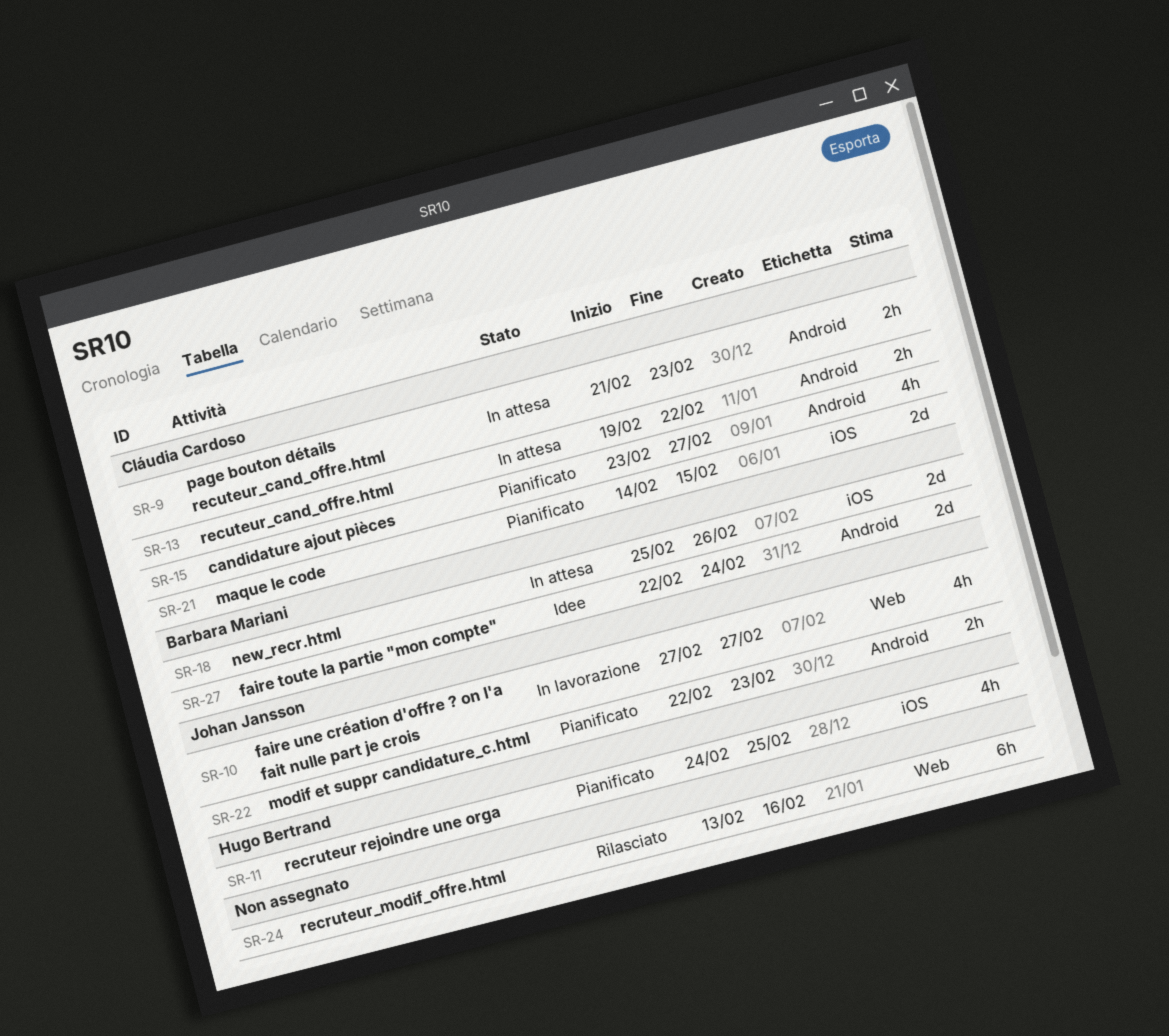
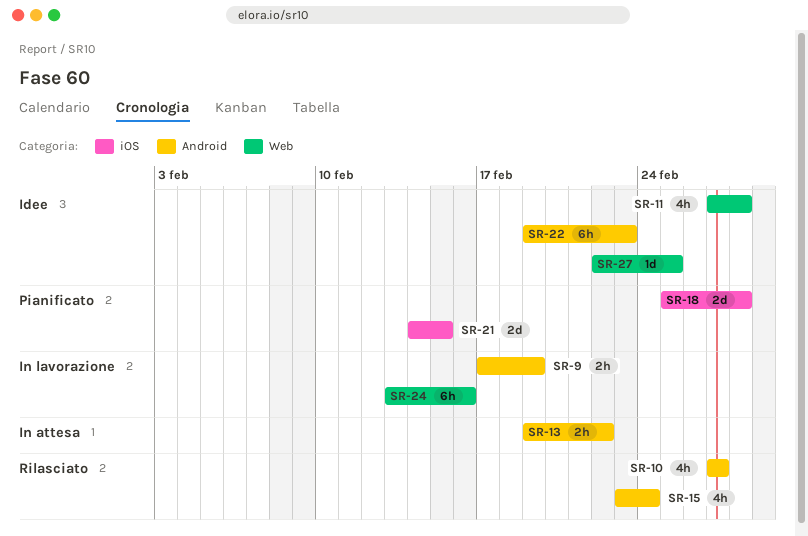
SR-9, status: In attesa -> In lavorazione
SR-9, start: Feb 21 -> Feb 17
SR-9, due: Feb 23 -> Feb 19
SR-10, status: In lavorazione -> Rilasciato
SR-10, label: Web -> Android
SR-11, status: Pianificato -> Idee
SR-11, label: iOS -> Web
SR-11, start: Feb 24 -> Feb 27
SR-11, due: Feb 25 -> Feb 28
SR-15, status: Pianificato -> Rilasciato
SR-15, due: Feb 27 -> Feb 24
SR-18, status: In attesa -> Pianificato
SR-18, due: Feb 26 -> Feb 28
SR-22, status: Pianificato -> Idee
SR-22, estimate: 2h -> 6h
SR-22, start: Feb 22 -> Feb 19
SR-24, status: Rilasciato -> In lavorazione
SR-27, label: Android -> Web
SR-27, estimate: 2d -> 1d
SR-27, due: Feb 24 -> Feb 25

